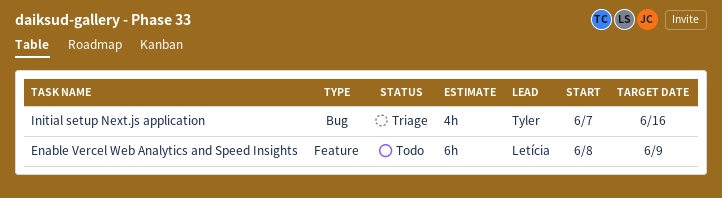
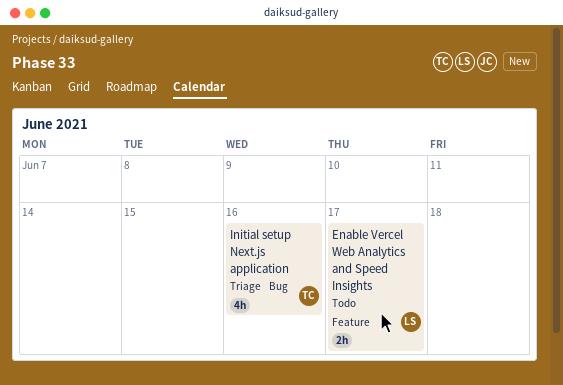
Enable Vercel Web Analytics and Speed Insights, estimate: 6h -> 2h
Enable Vercel Web Analytics and Speed Insights, due: Jun 9 -> Jun 17

